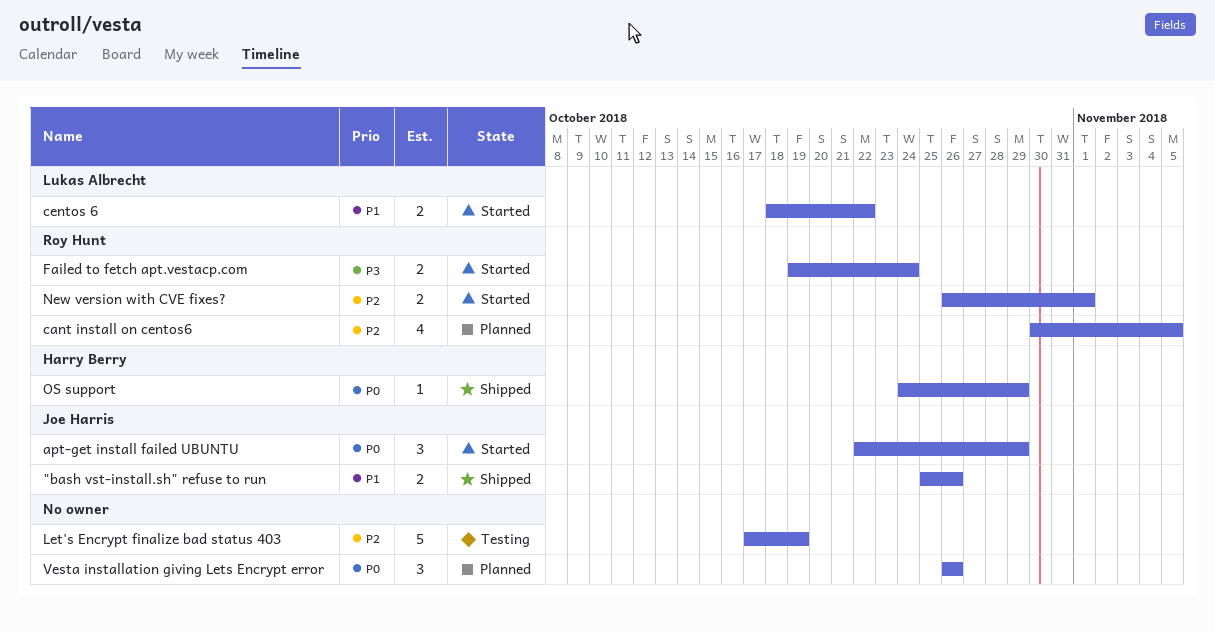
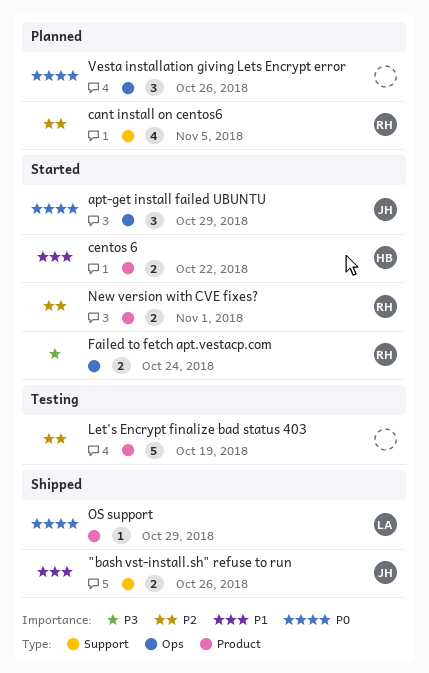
centos 6, owner: Lukas Albrecht -> Harry Berry
OS support, owner: Harry Berry -> Lukas Albrecht

